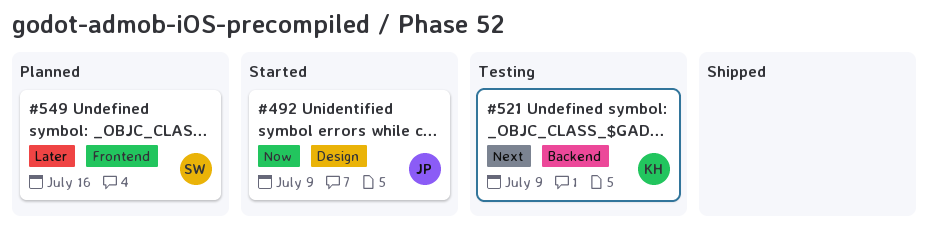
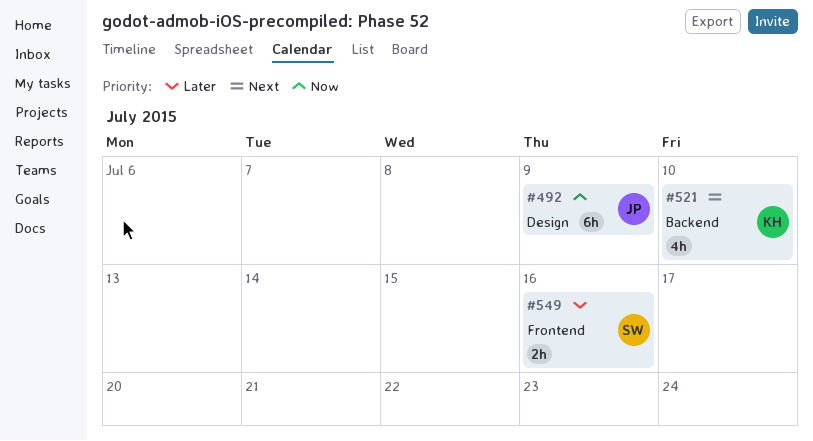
#521, due: Jul 9 -> Jul 10

